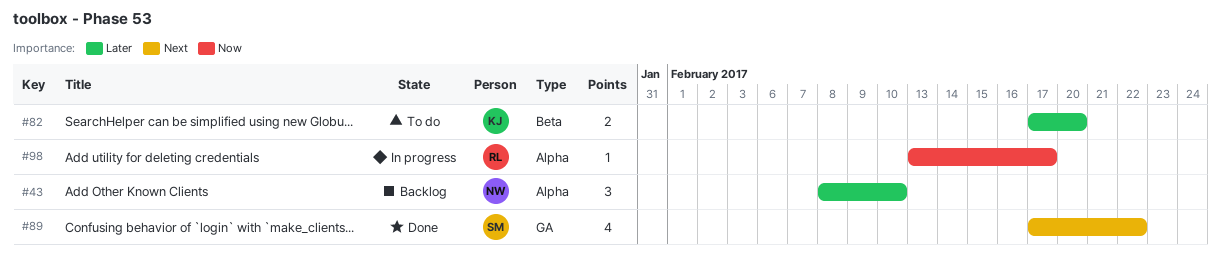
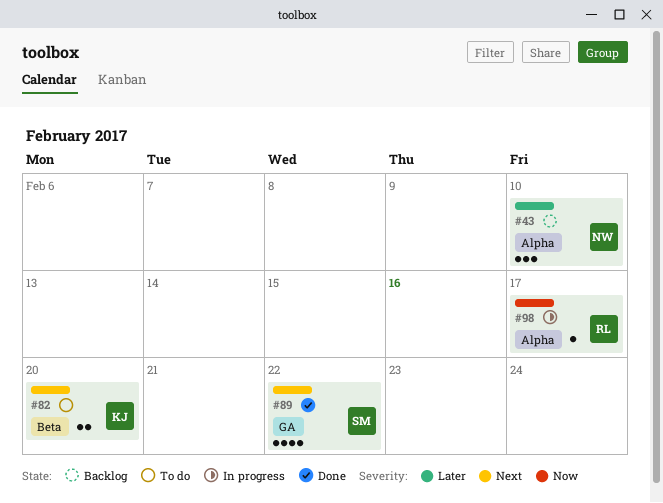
#82, priority: Later -> Next

